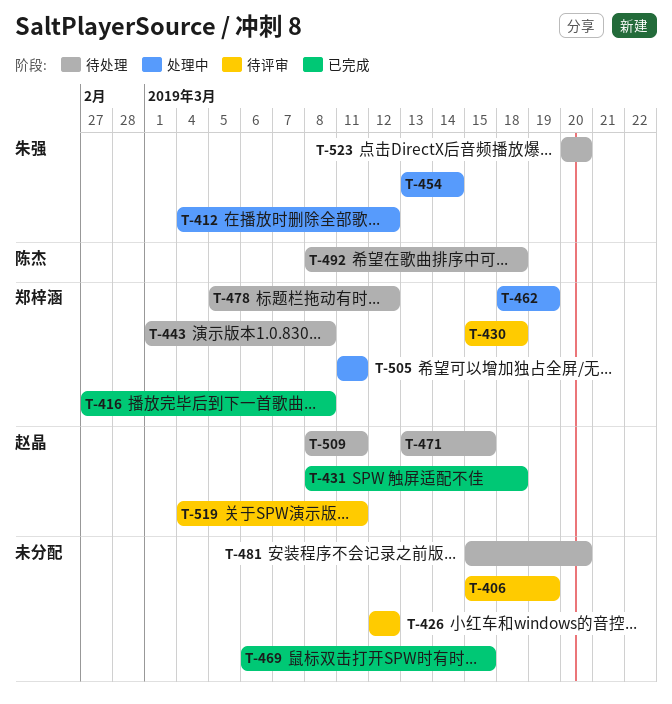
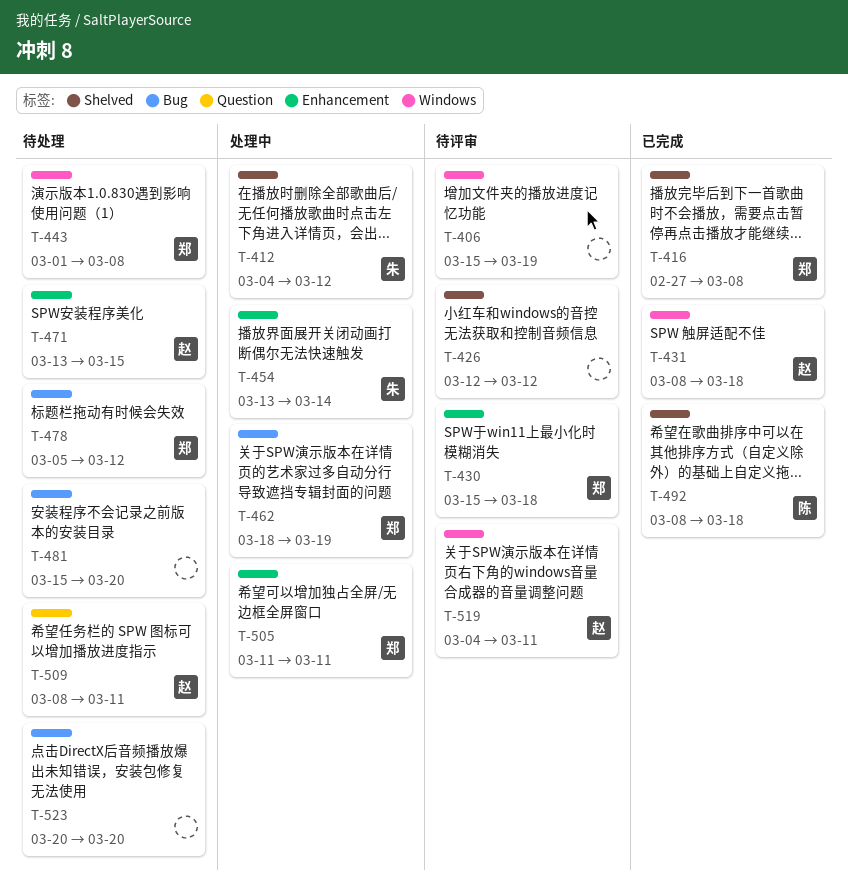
T-469: present -> none
T-492, status: 待处理 -> 已完成
T-523, owner: 朱强 -> none

